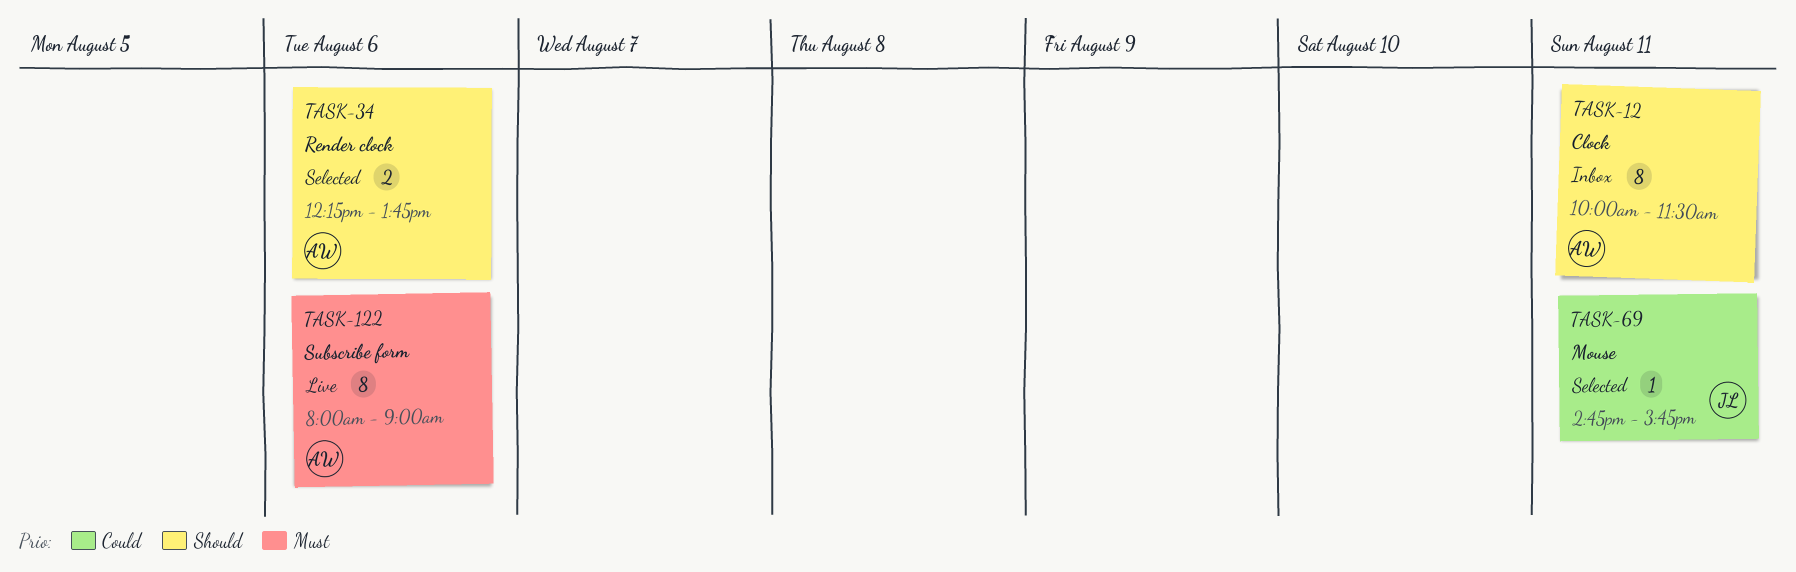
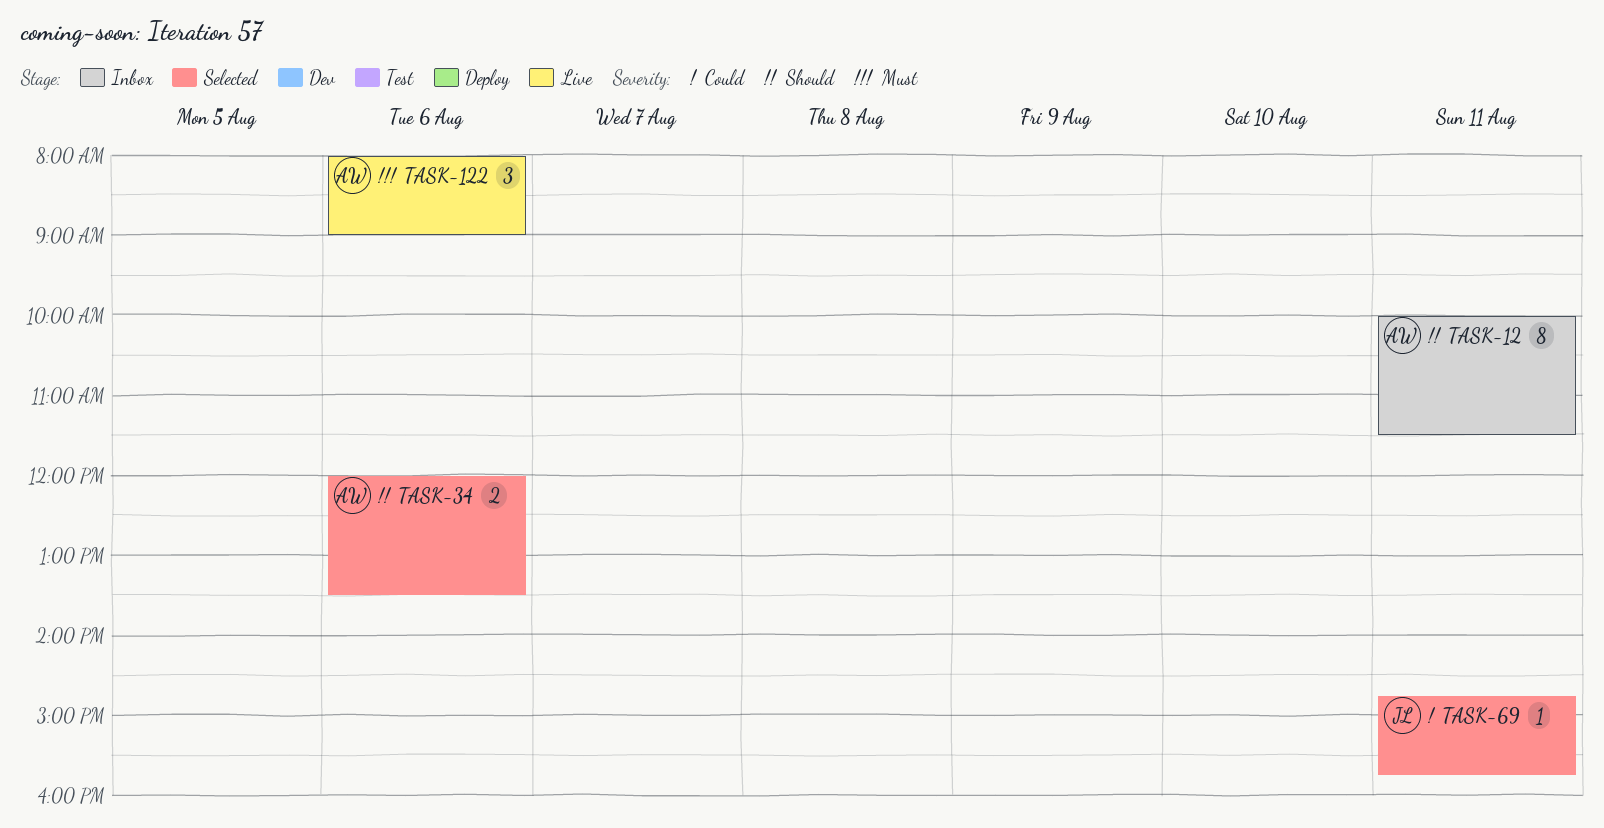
TASK-34, begins: 12:15 -> 12:00
TASK-34, ends: 13:45 -> 13:30
TASK-122, estimate: 8 -> 3

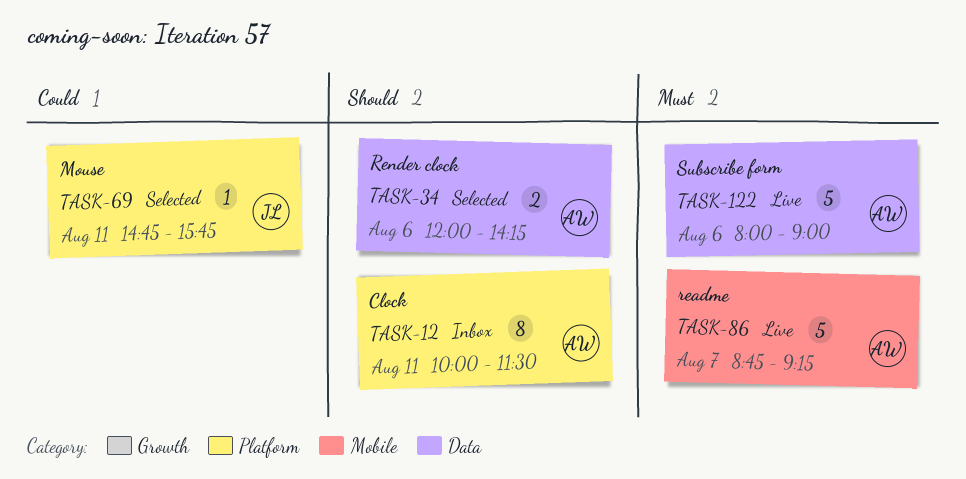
TASK-34, ends: 13:30 -> 14:15
TASK-86: none -> present
TASK-122, estimate: 3 -> 5

